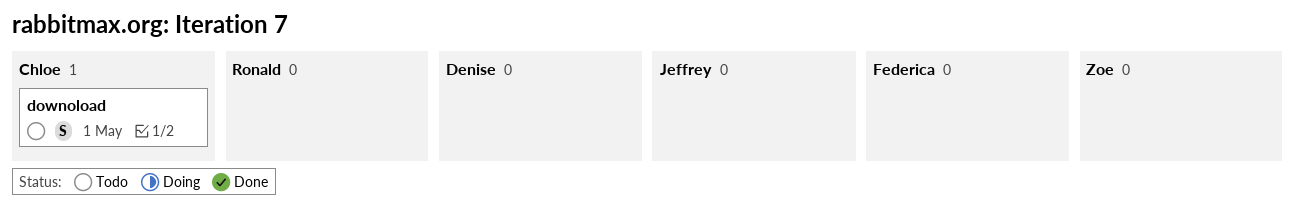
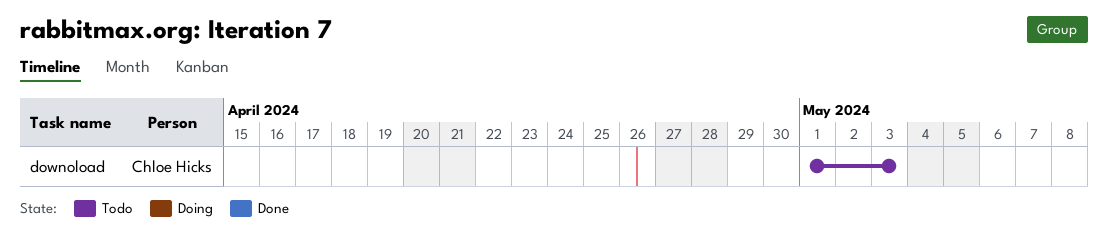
downoload, due: May 1 -> May 3

